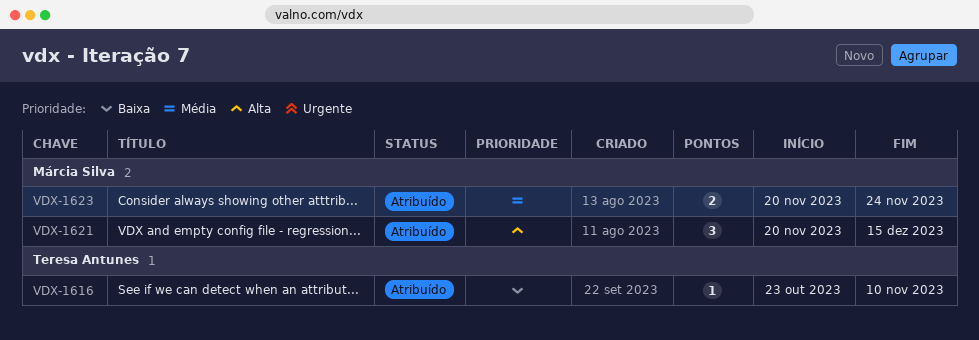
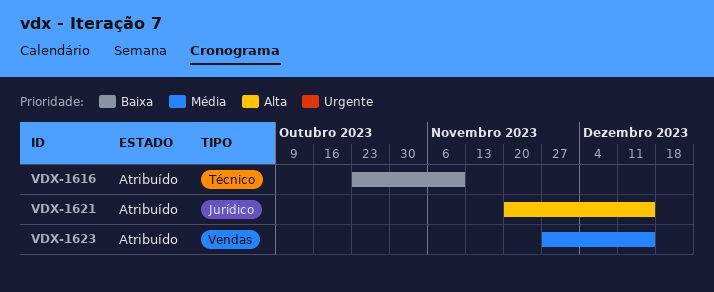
VDX-1623, start: Nov 20 -> Nov 27
VDX-1623, due: Nov 24 -> Dec 15

